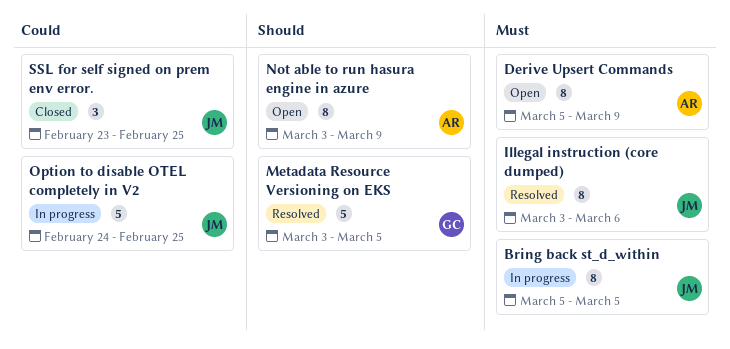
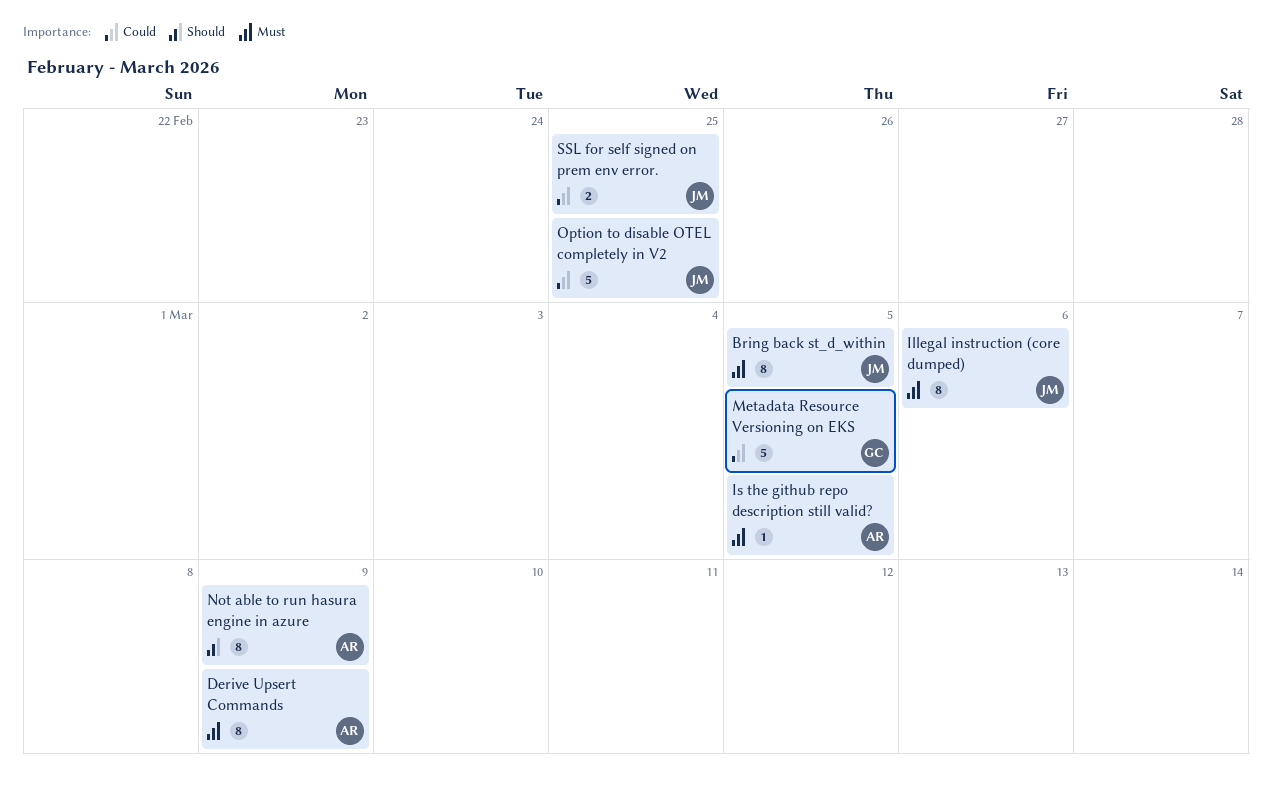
Is the github repo description still valid?: none -> present
Metadata Resource Versioning on EKS, priority: Should -> Could
SSL for self signed on prem env error., estimate: 3 -> 2

